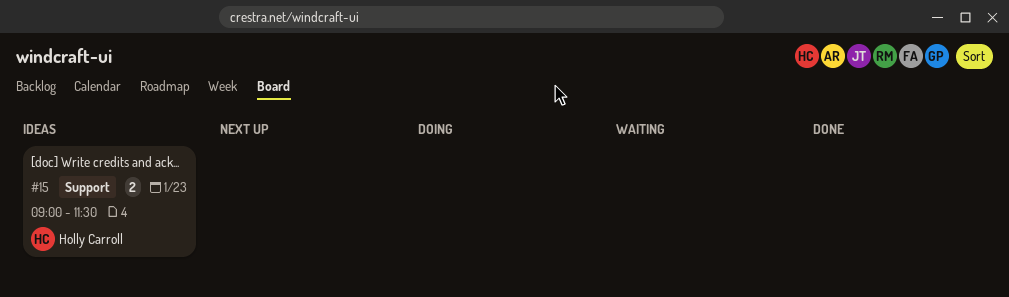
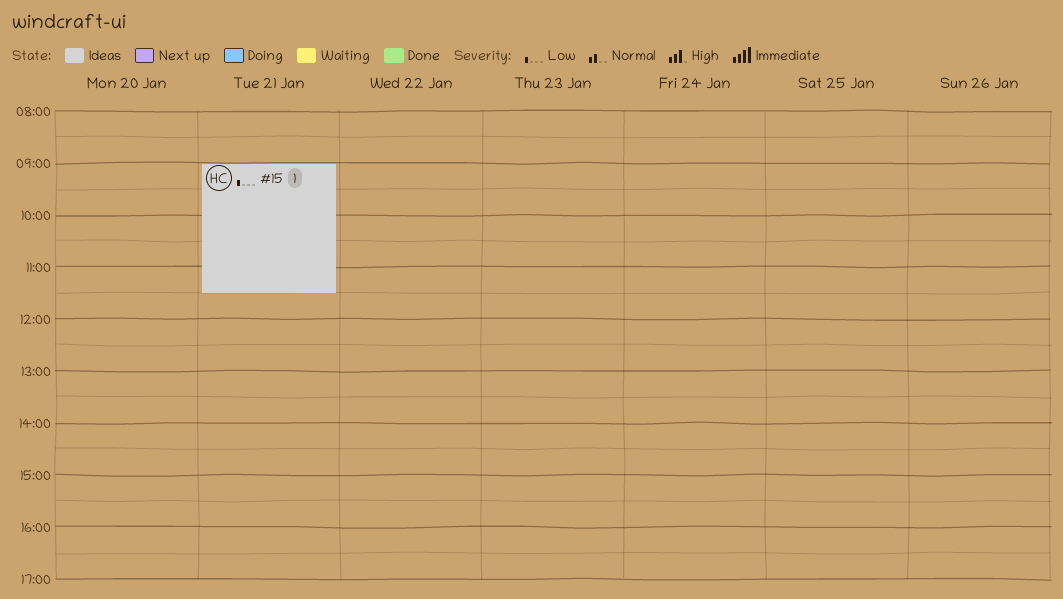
#15, estimate: 2 -> 1
#15, day: Jan 23 -> Jan 21

